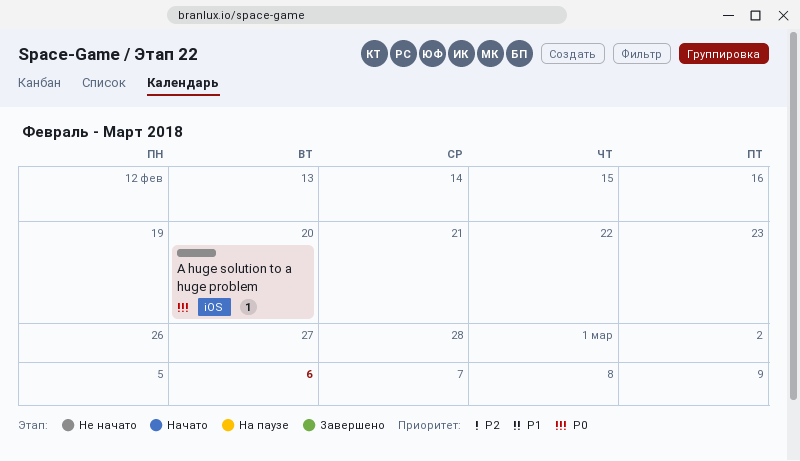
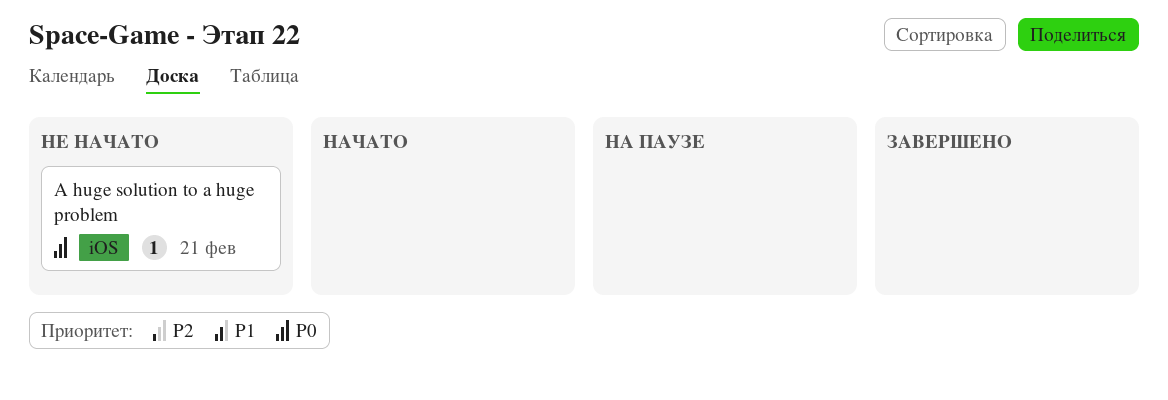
A huge solution to a huge problem, due: Feb 20 -> Feb 21

